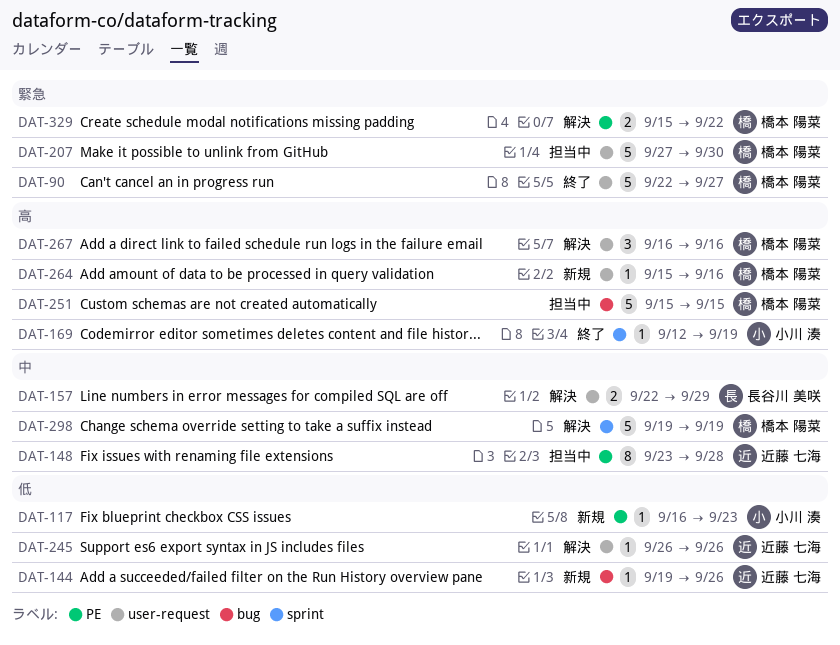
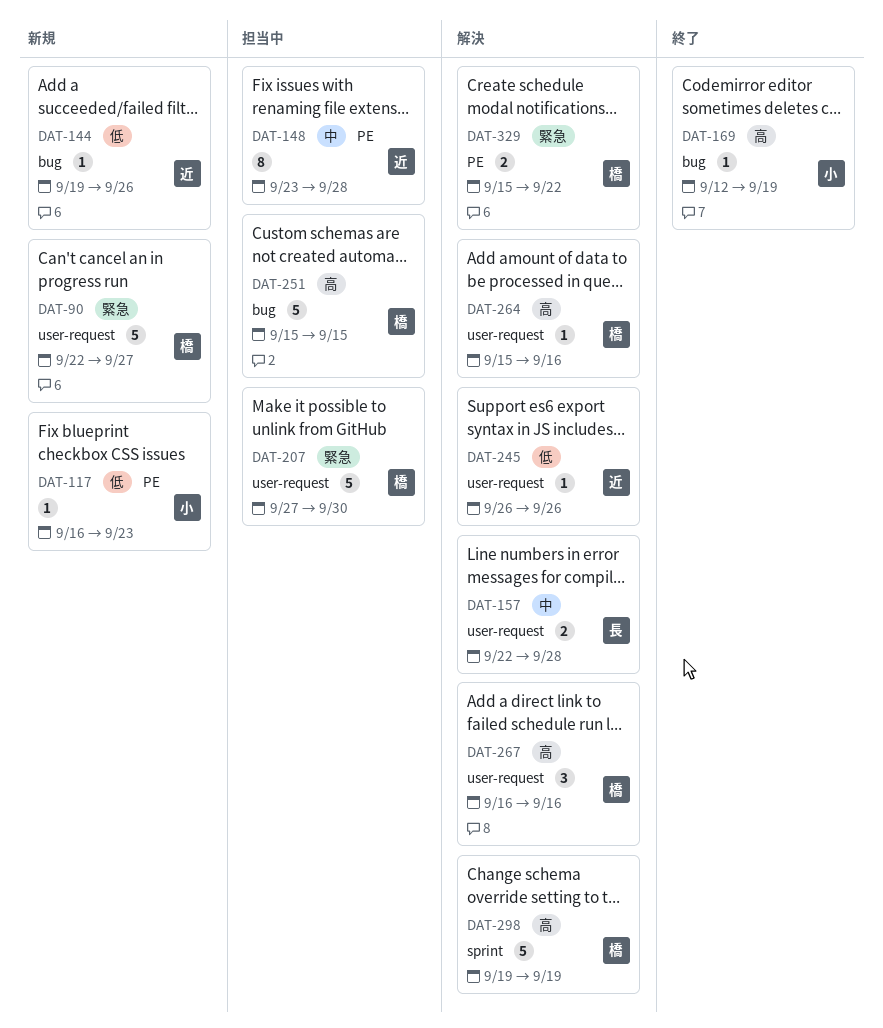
DAT-90, status: 終了 -> 新規
DAT-157, due: Sep 29 -> Sep 28
DAT-169, label: sprint -> bug
DAT-264, status: 新規 -> 解決
DAT-298, priority: 中 -> 高

